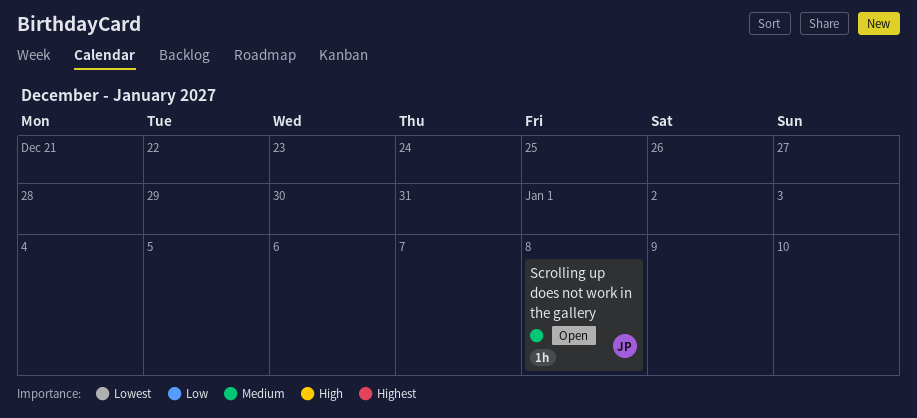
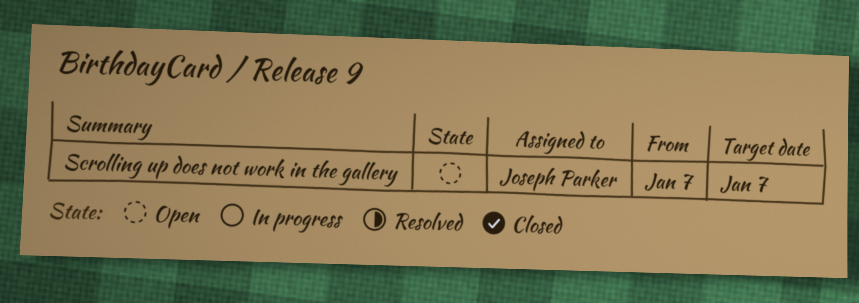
Scrolling up does not work in the gallery, due: Jan 8 -> Jan 7

